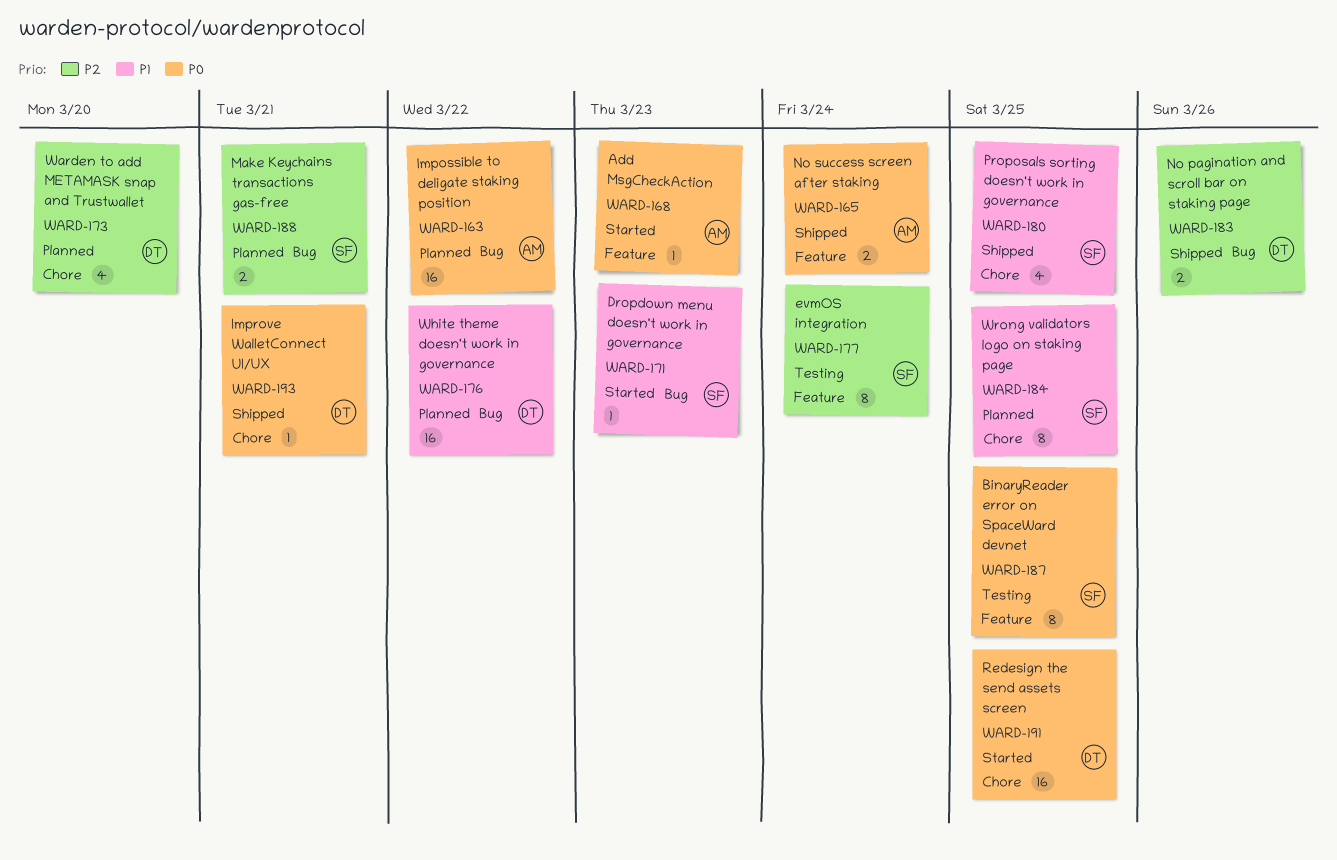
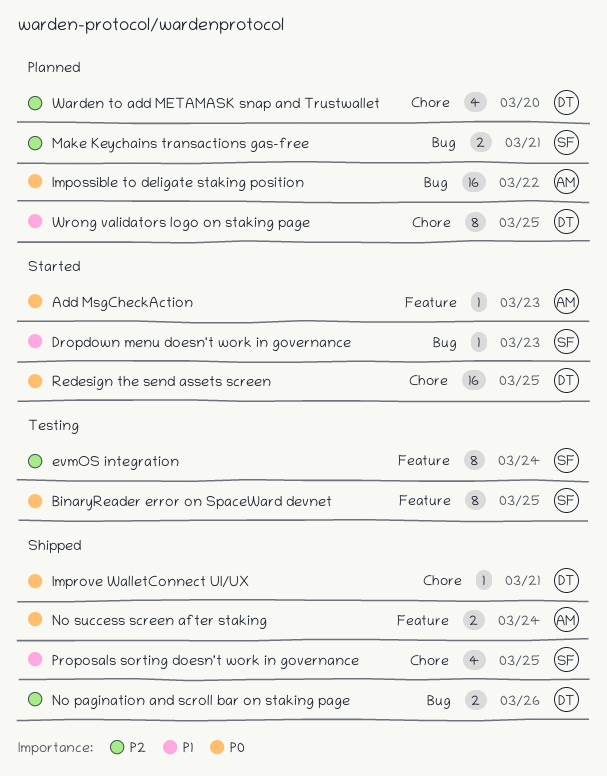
White theme doesn't work in governance: present -> none
Wrong validators logo on staking page, owner: SF -> DT

